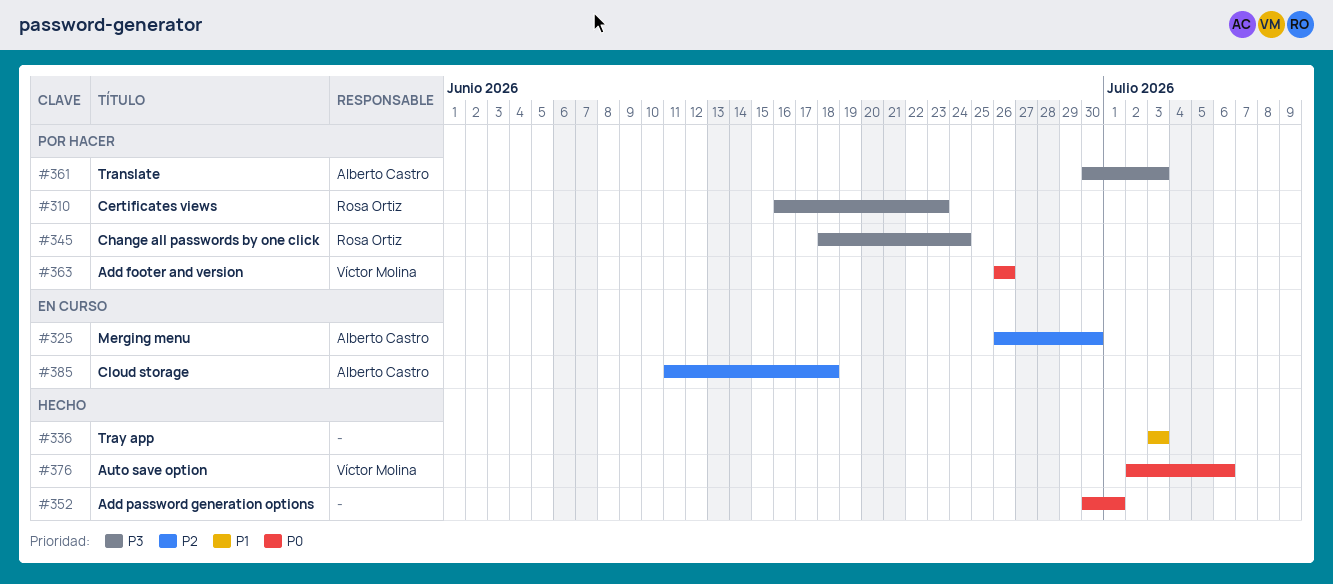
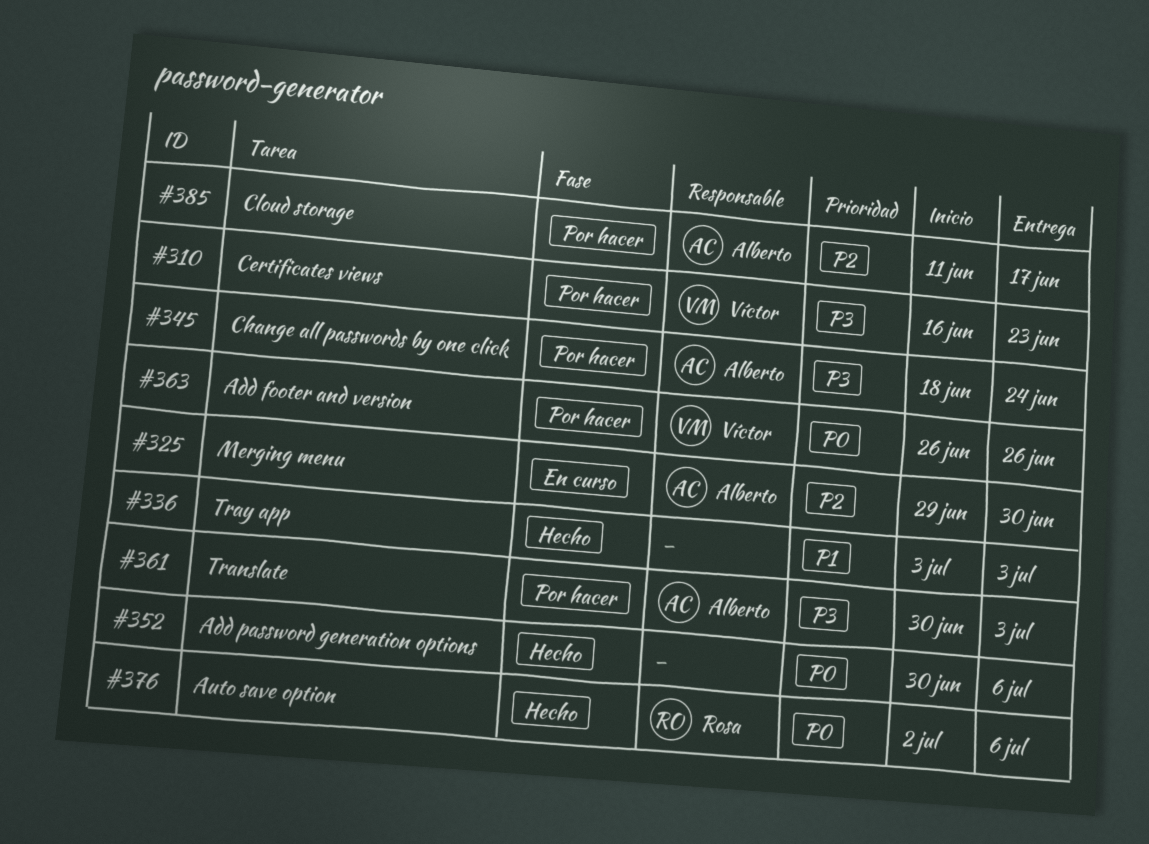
#310, owner: Rosa Ortiz -> Víctor Molina
#325, start: Jun 26 -> Jun 29
#345, owner: Rosa Ortiz -> Alberto Castro
#352, due: Jul 1 -> Jul 6
#376, owner: Víctor Molina -> Rosa Ortiz
#385, status: En curso -> Por hacer
#385, due: Jun 18 -> Jun 17

